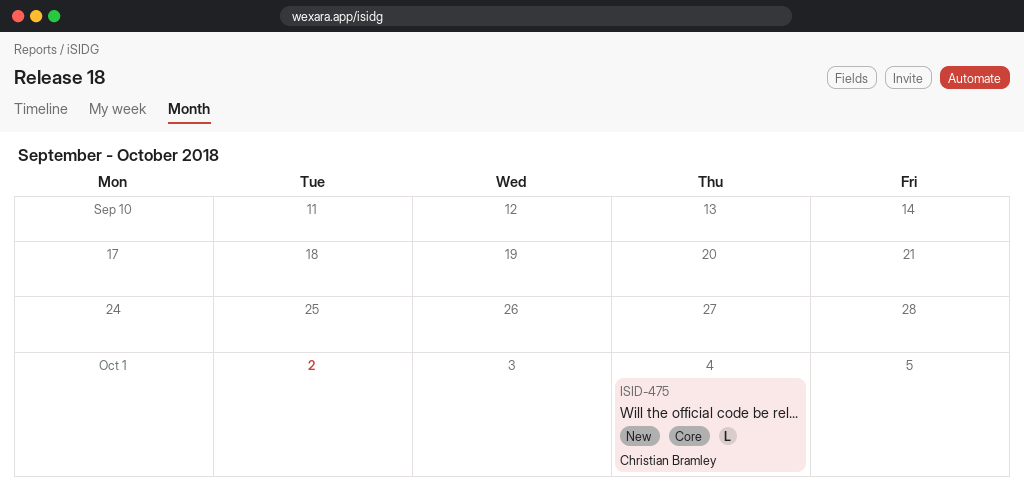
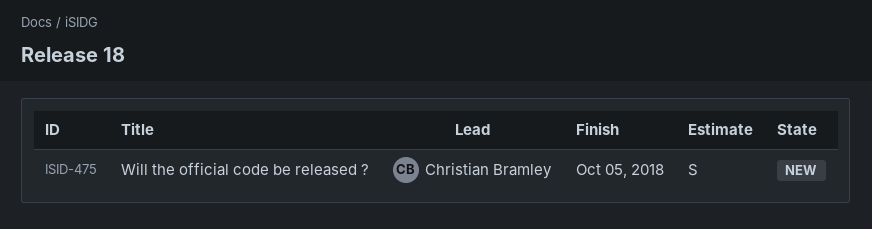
ISID-475, estimate: L -> S
ISID-475, due: Oct 4 -> Oct 5

